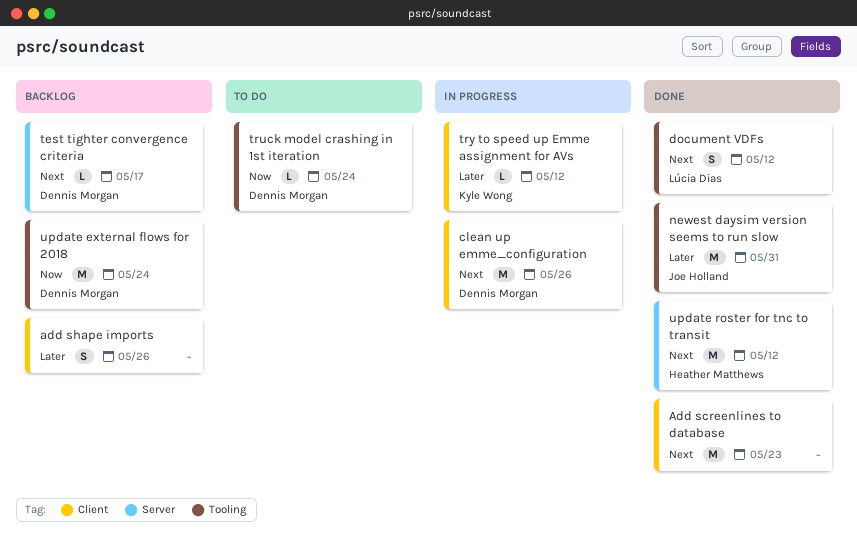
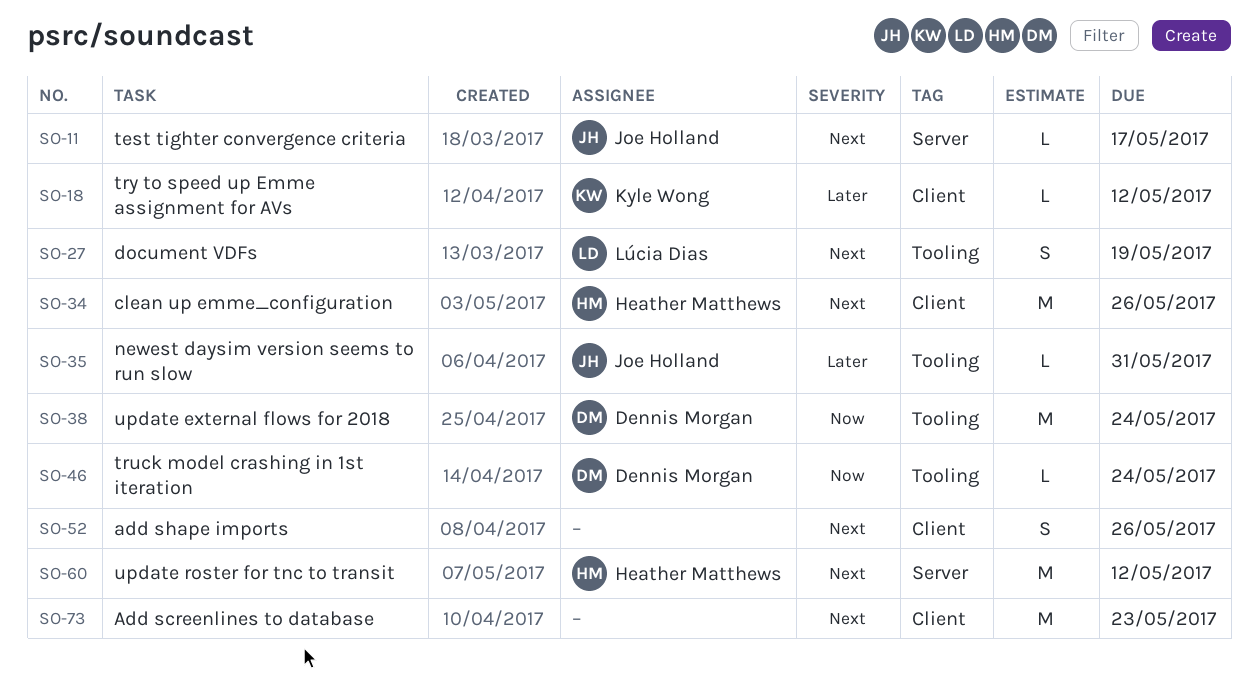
add shape imports, priority: Later -> Next
clean up emme_configuration, owner: Dennis Morgan -> Heather Matthews
document VDFs, due: May 12 -> May 19
newest daysim version seems to run slow, estimate: M -> L
test tighter convergence criteria, owner: Dennis Morgan -> Joe Holland

